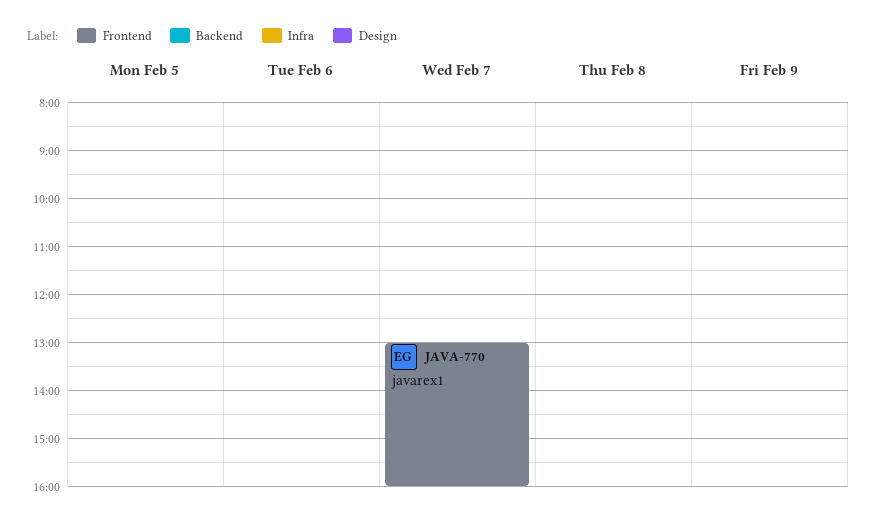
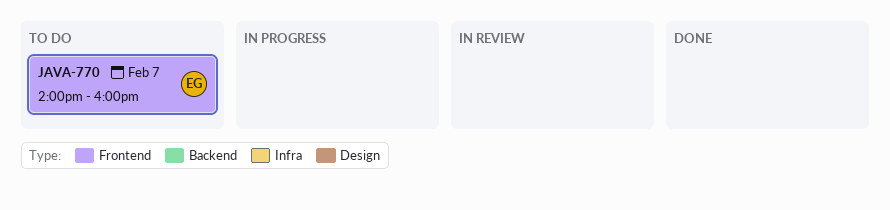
JAVA-770, begins: 13:00 -> 14:00

